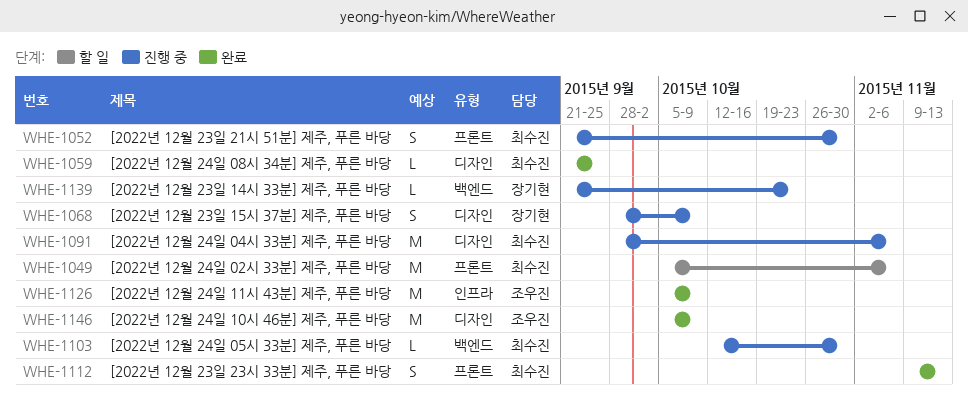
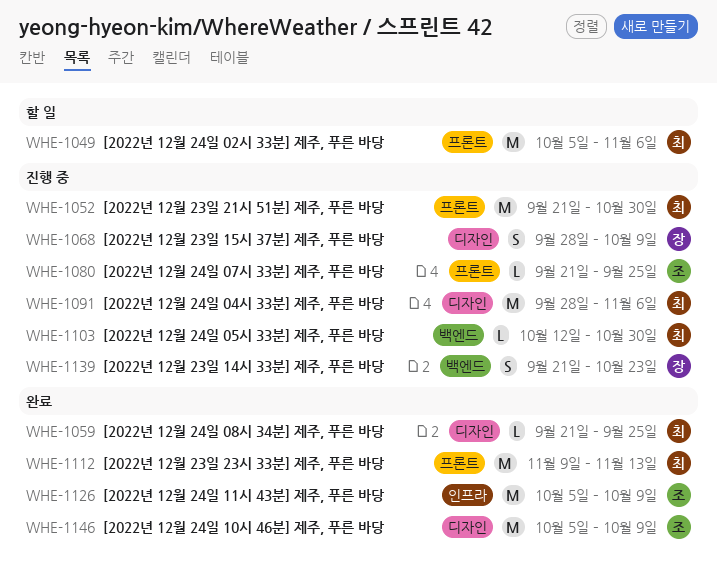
WHE-1052, estimate: S -> M
WHE-1080: none -> present
WHE-1112, estimate: S -> M
WHE-1139, estimate: L -> S

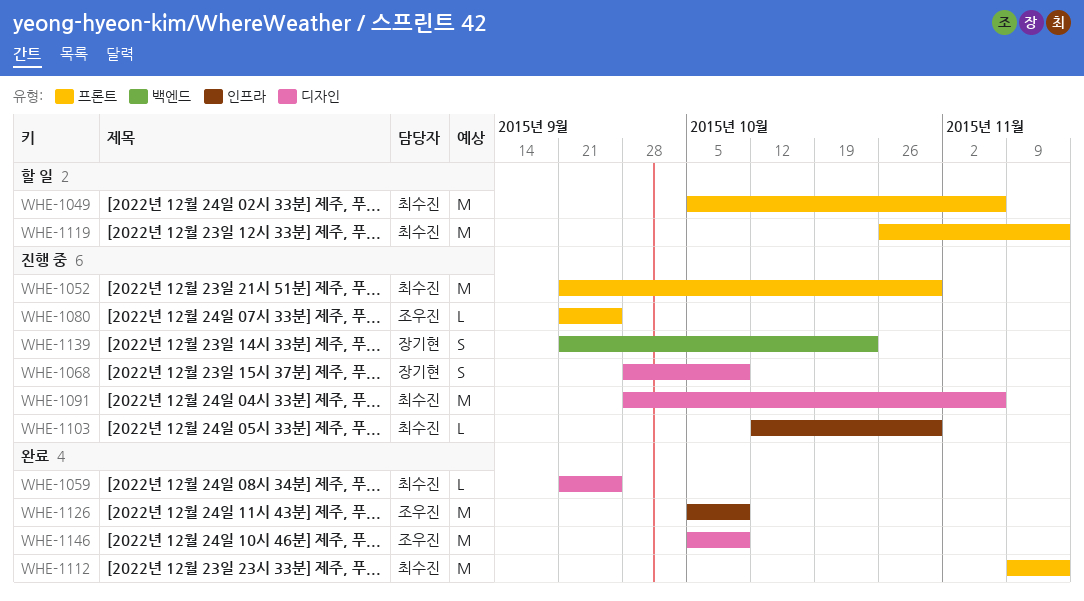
WHE-1103, label: 백엔드 -> 인프라
WHE-1119: none -> present

